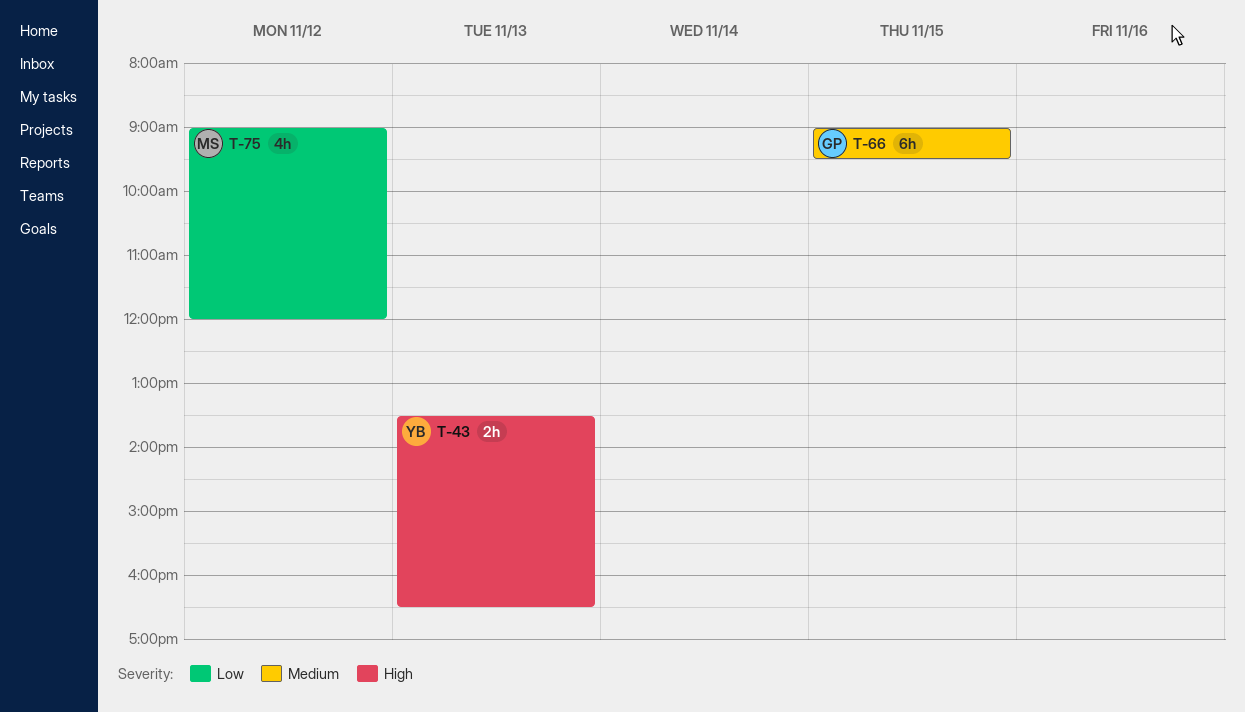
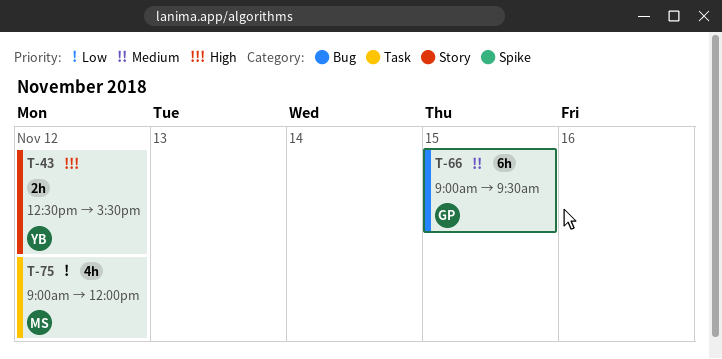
T-43, day: Nov 13 -> Nov 12
T-43, begins: 13:30 -> 12:30
T-43, ends: 16:30 -> 15:30

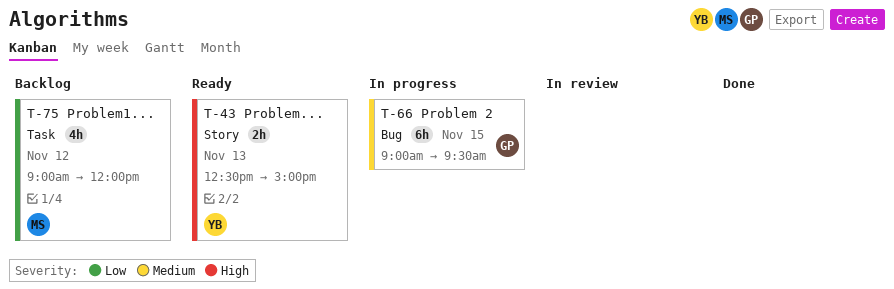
T-43, day: Nov 12 -> Nov 13
T-43, ends: 15:30 -> 15:00

